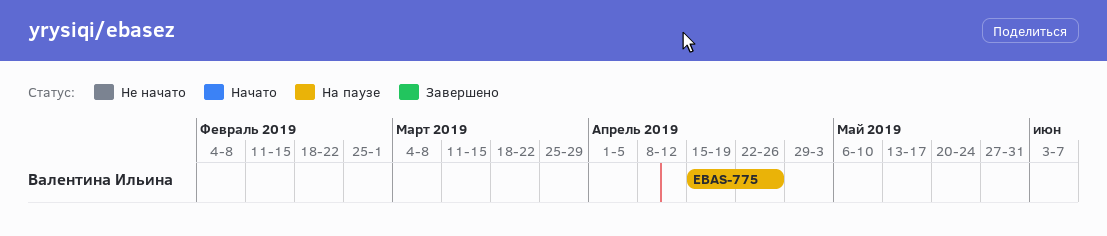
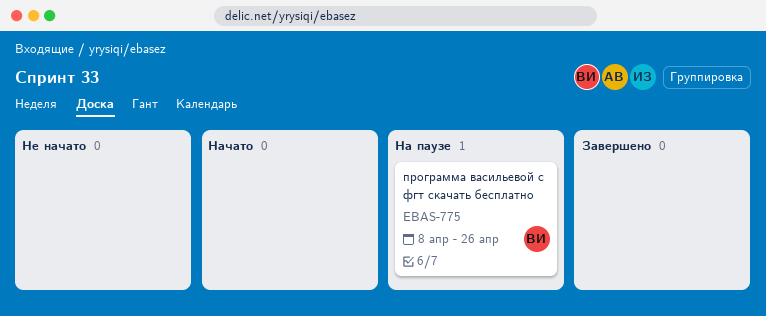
EBAS-775, start: Apr 15 -> Apr 8

